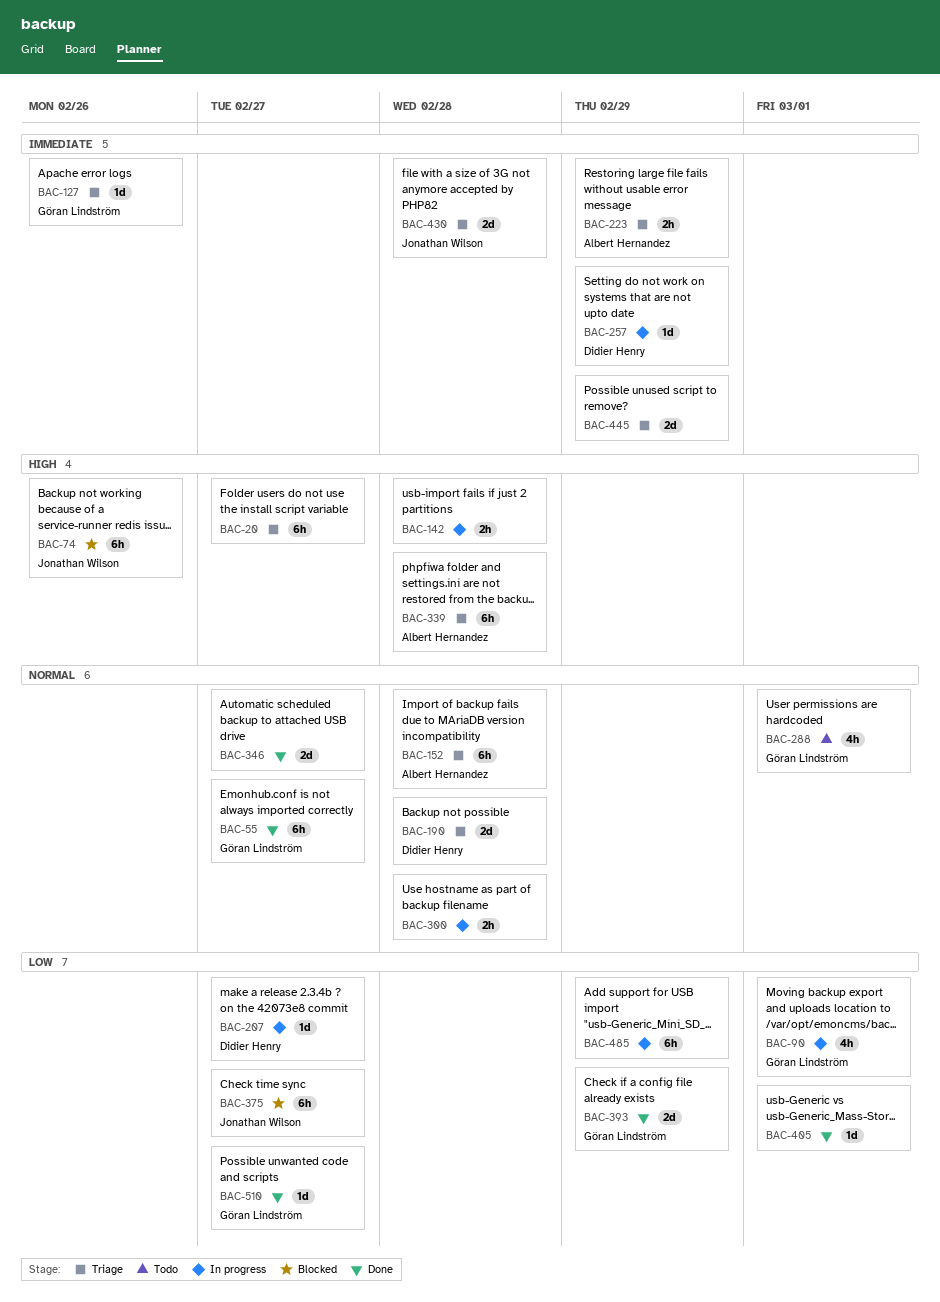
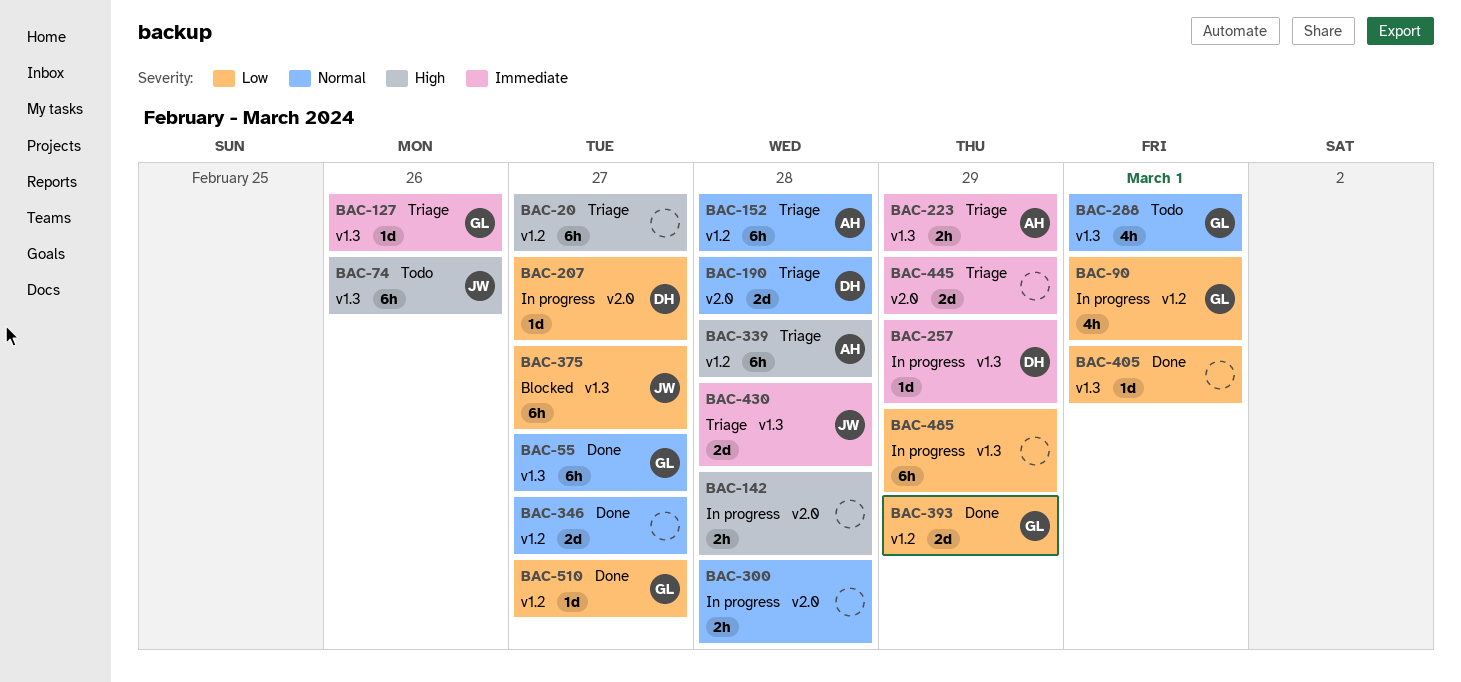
BAC-74, status: Blocked -> Todo

